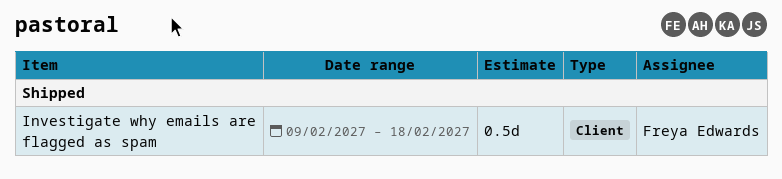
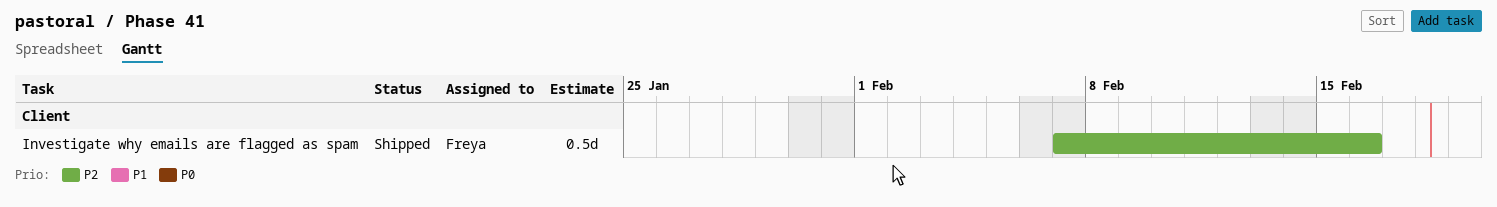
Investigate why emails are flagged as spam, start: Feb 9 -> Feb 7
Investigate why emails are flagged as spam, due: Feb 18 -> Feb 16

